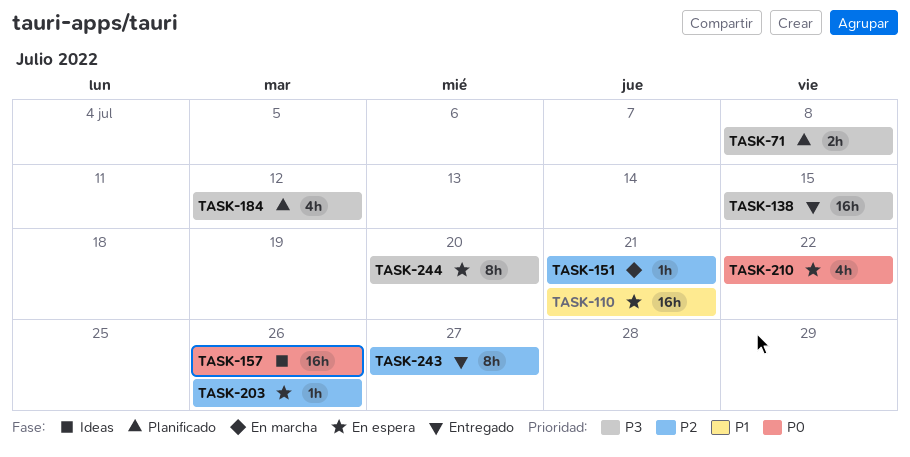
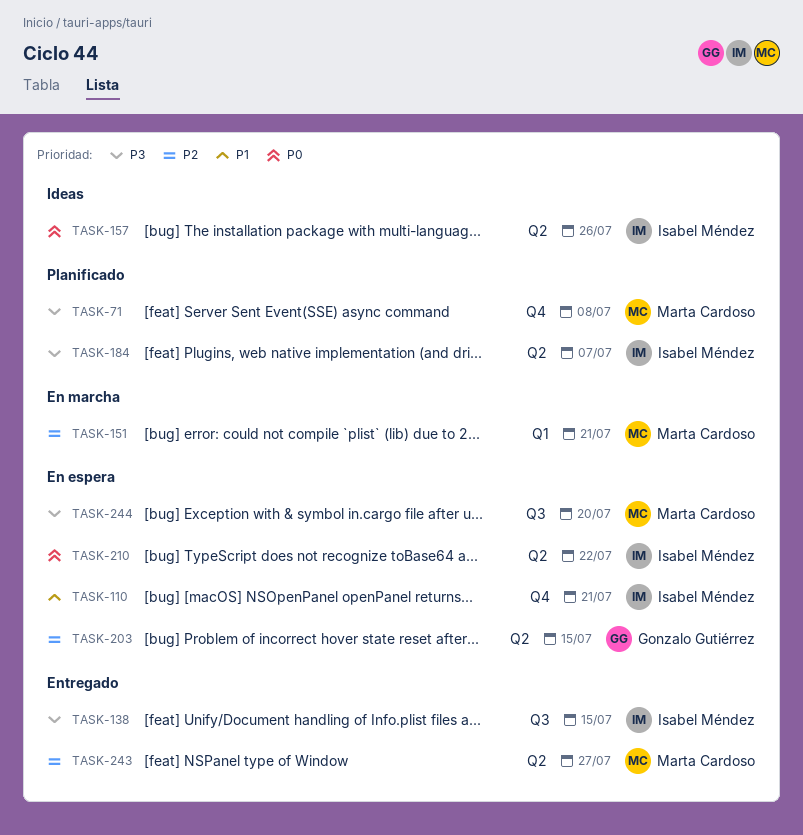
TASK-184, due: Jul 12 -> Jul 7
TASK-203, due: Jul 26 -> Jul 15

